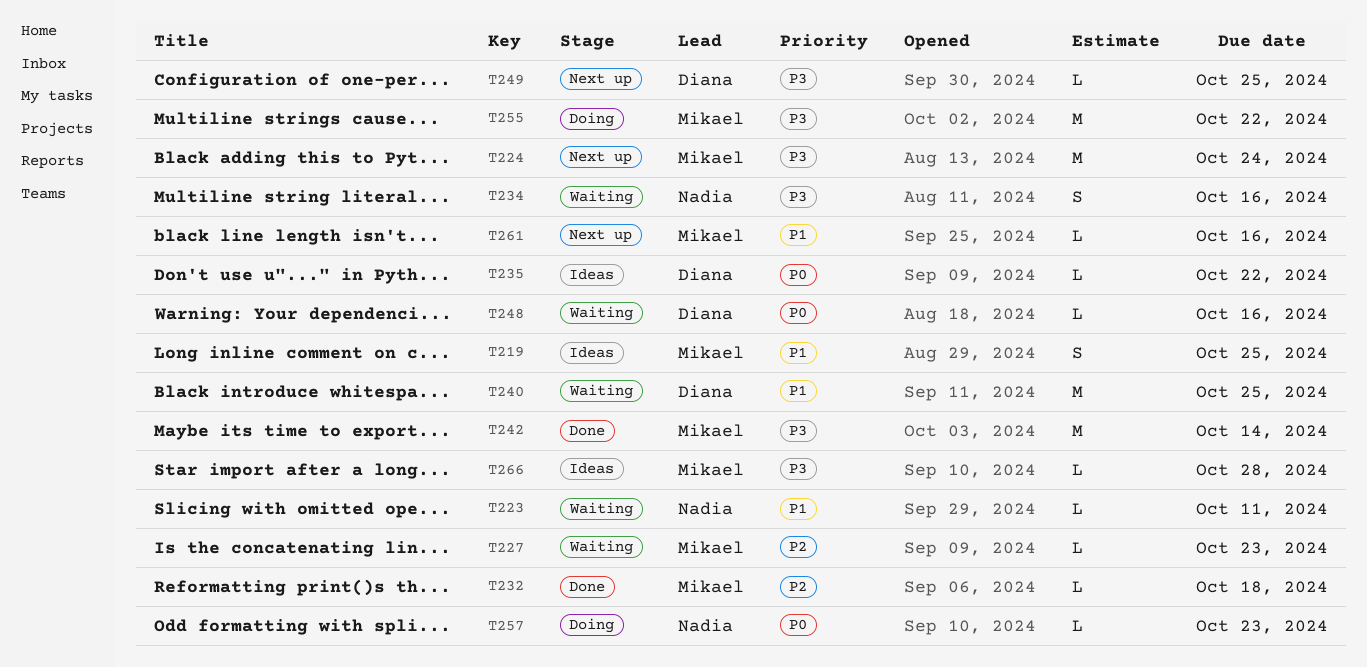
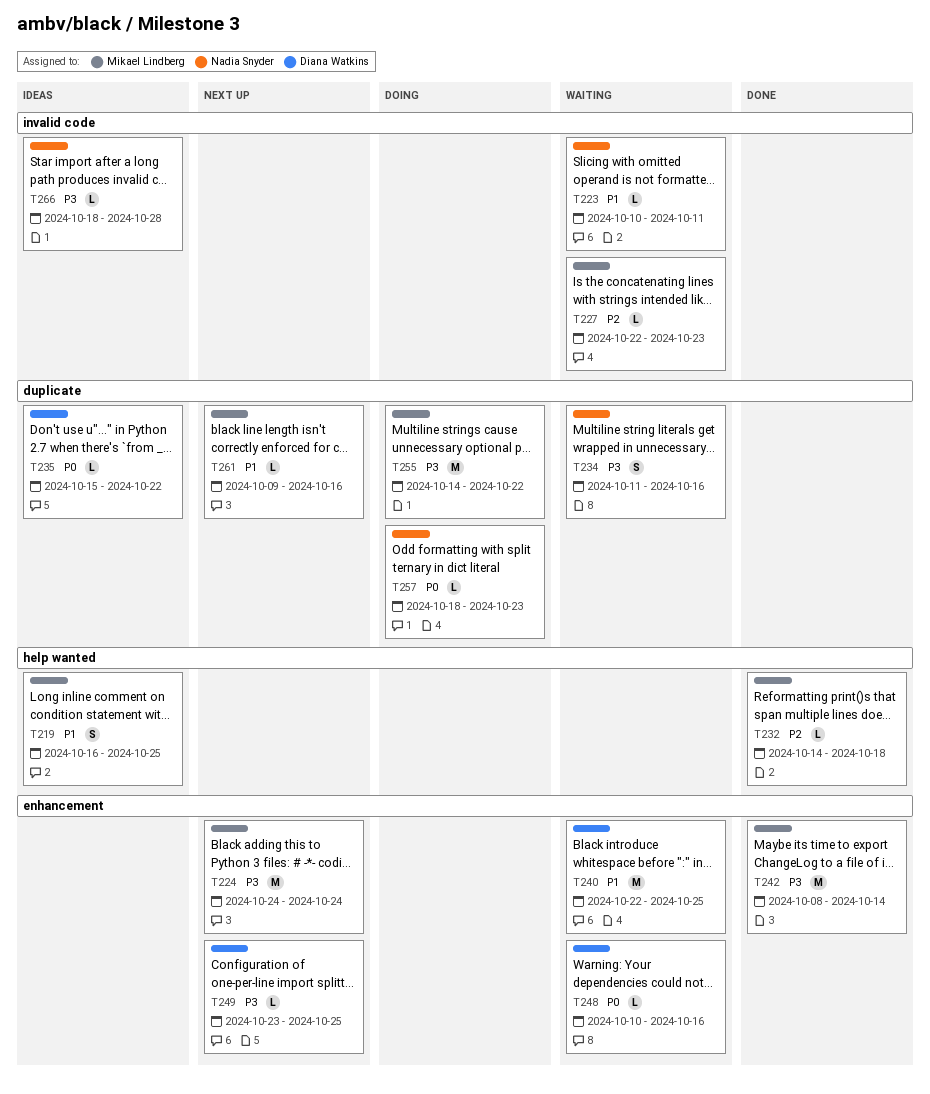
T266, owner: Mikael Lindberg -> Nadia Snyder

